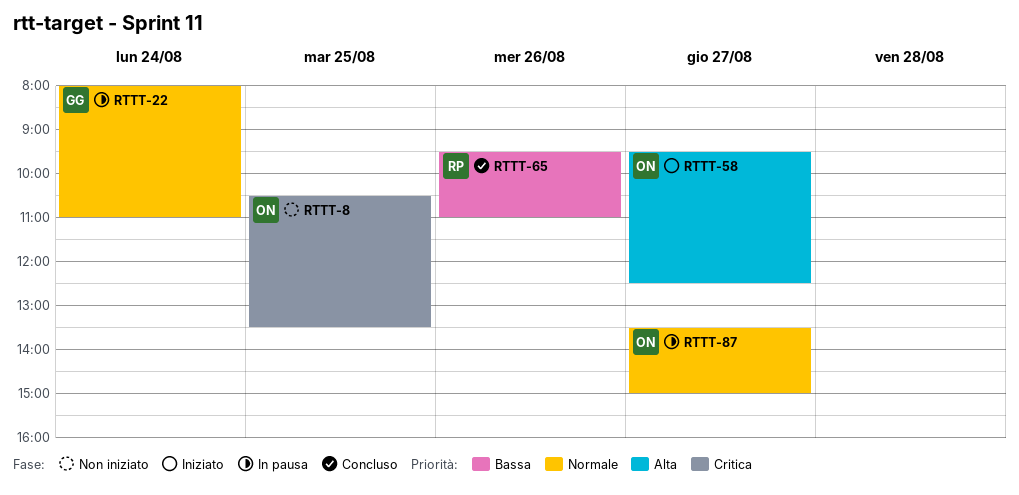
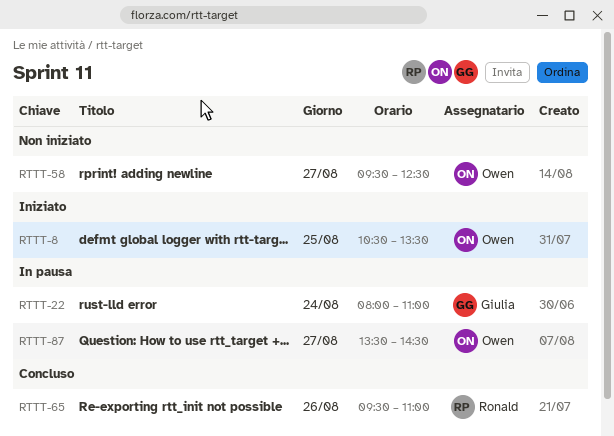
RTTT-8, status: Non iniziato -> Iniziato
RTTT-58, status: Iniziato -> Non iniziato
RTTT-87, ends: 15:00 -> 14:30

